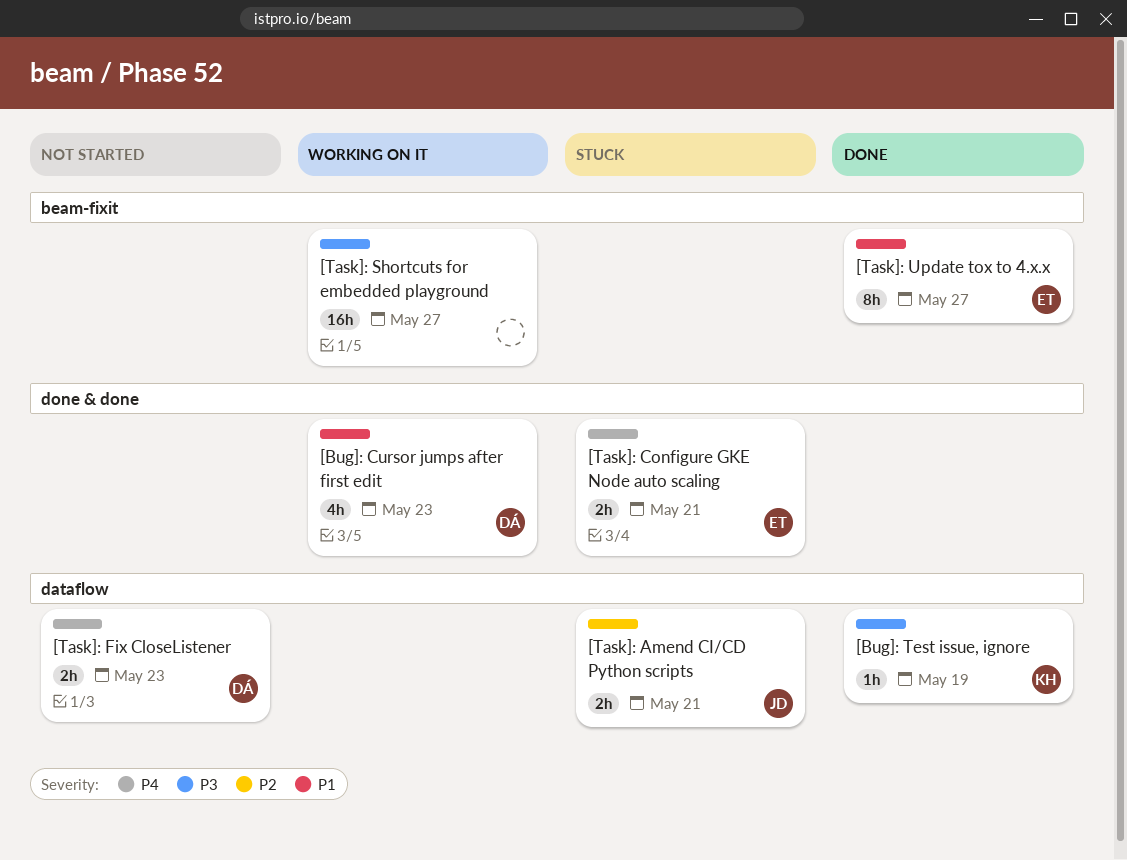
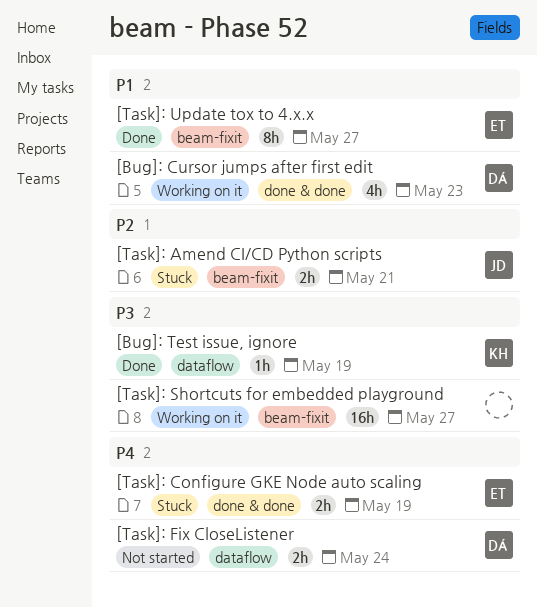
[Task]: Amend CI/CD Python scripts, label: dataflow -> beam-fixit
[Task]: Configure GKE Node auto scaling, due: May 21 -> May 19
[Task]: Fix CloseListener, due: May 23 -> May 24

